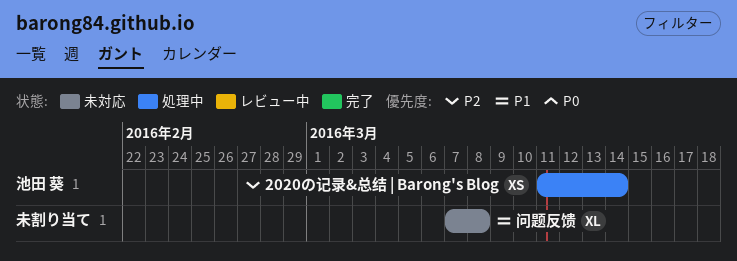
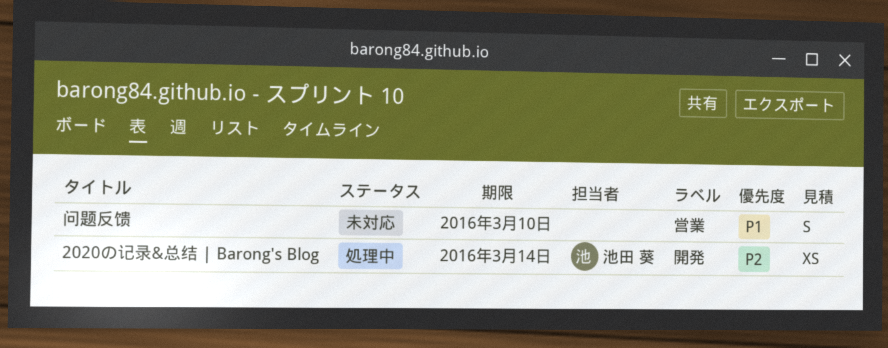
问题反馈, estimate: XL -> S
问题反馈, due: Mar 8 -> Mar 10

